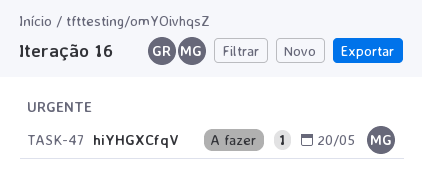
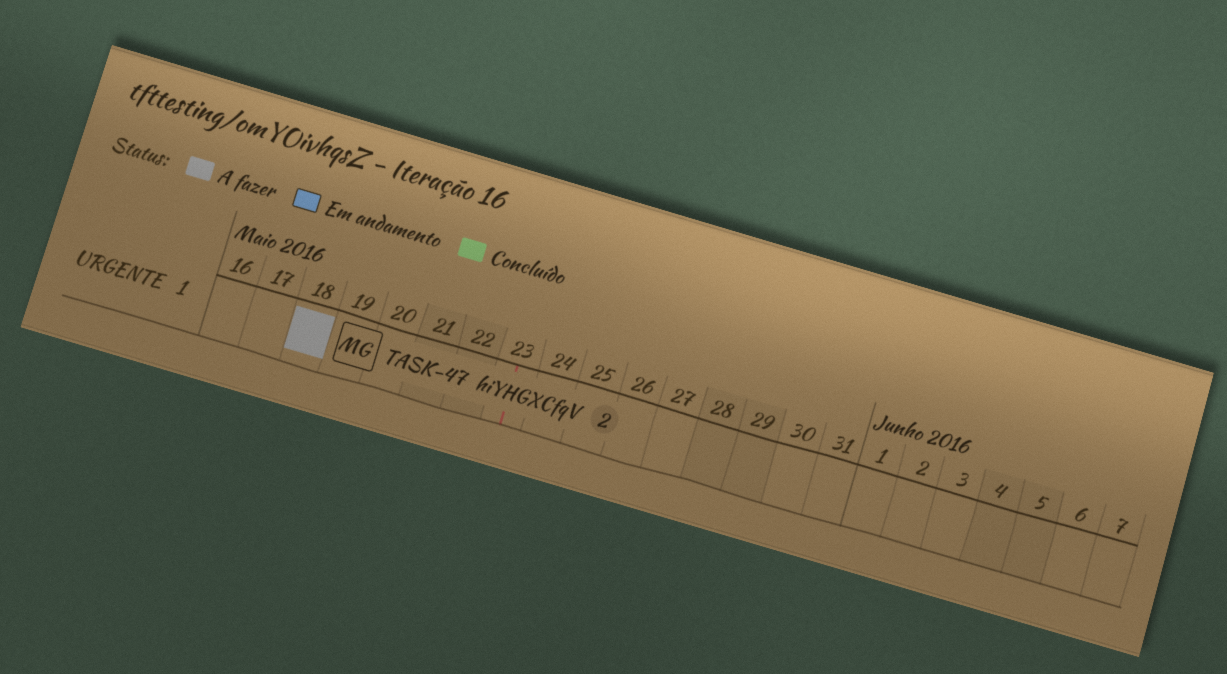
TASK-47, estimate: 1 -> 2
TASK-47, due: May 20 -> May 18

